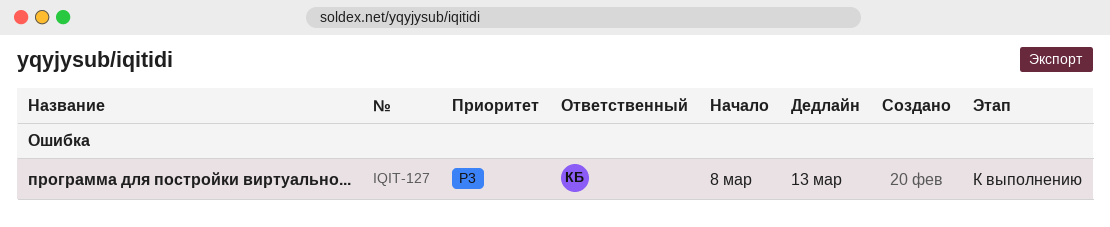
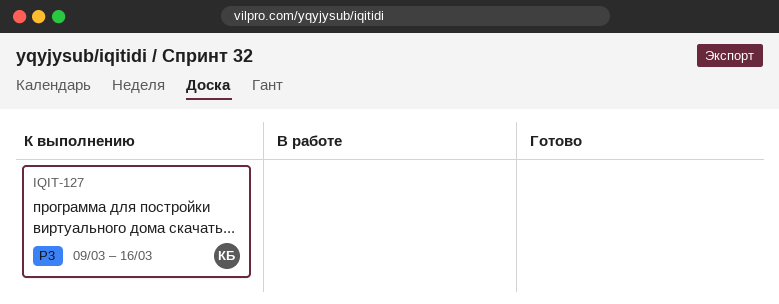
IQIT-127, start: Mar 8 -> Mar 9
IQIT-127, due: Mar 13 -> Mar 16

